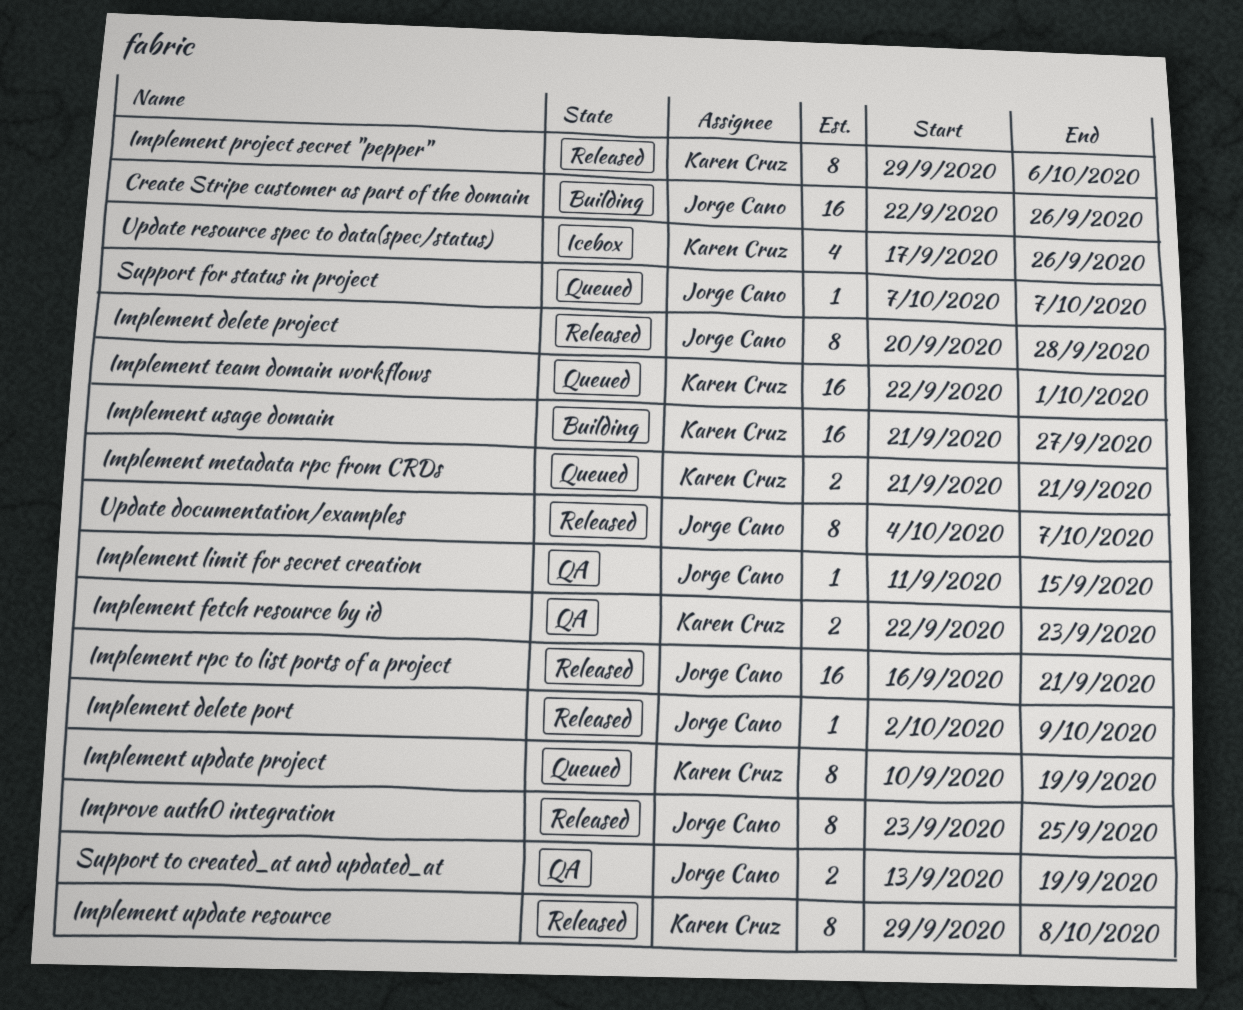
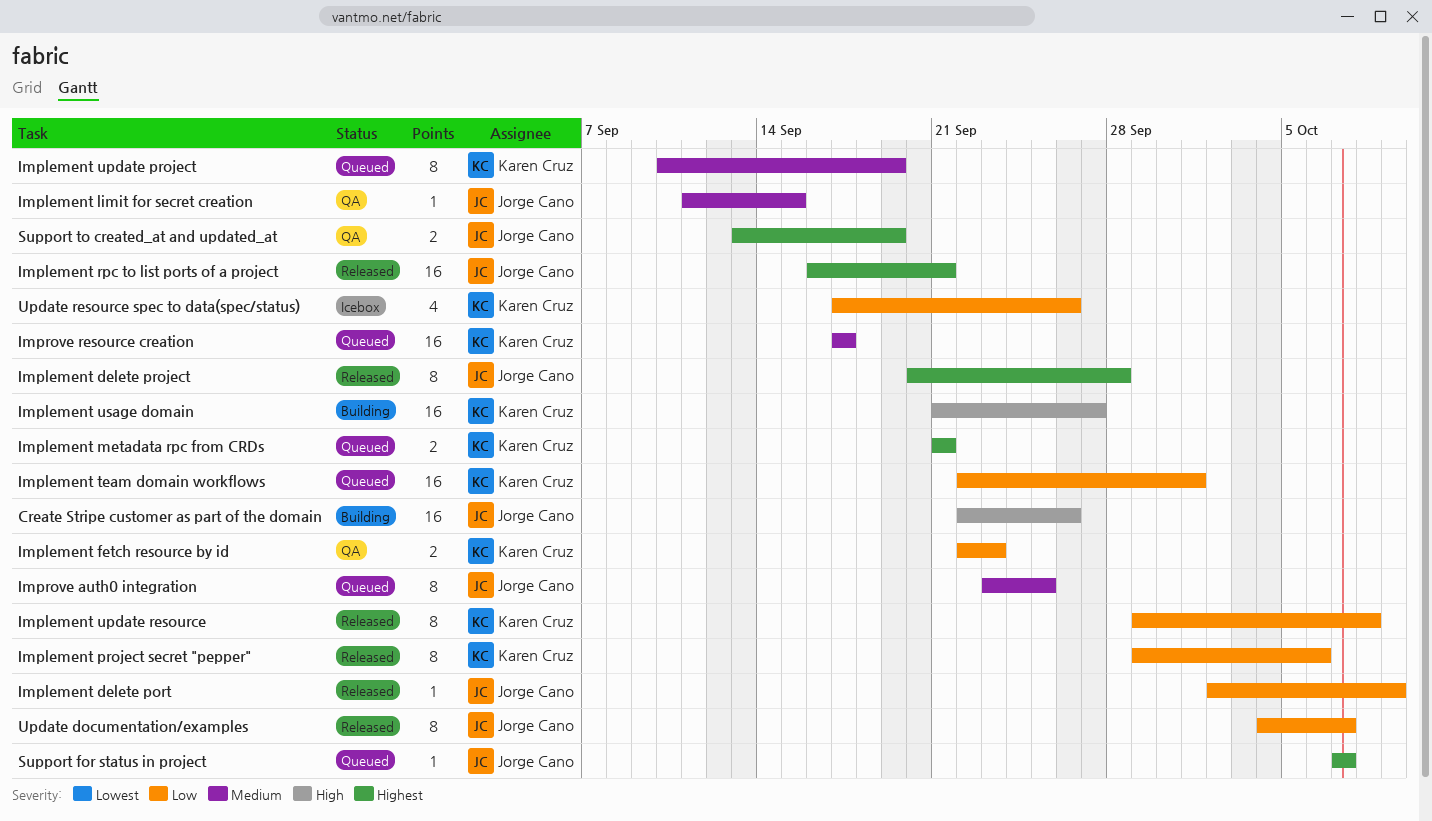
Improve auth0 integration, status: Released -> Queued
Improve resource creation: none -> present

